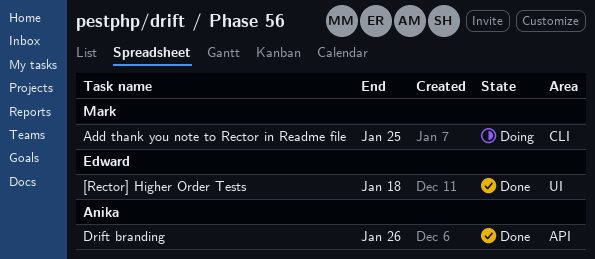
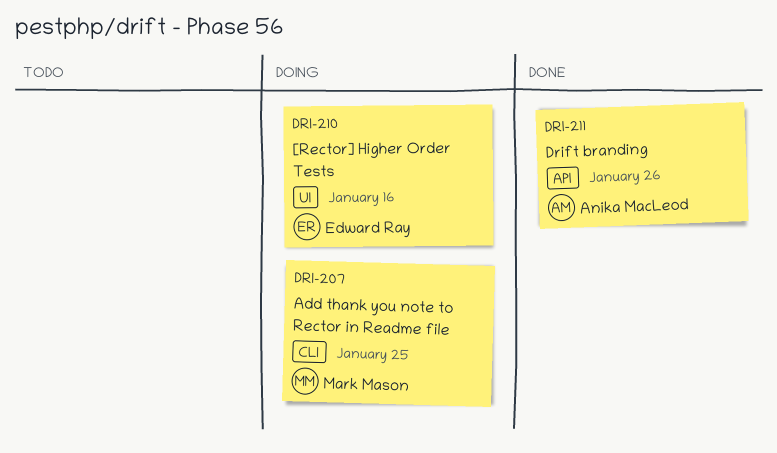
[Rector] Higher Order Tests, status: Done -> Doing
[Rector] Higher Order Tests, due: Jan 18 -> Jan 16

